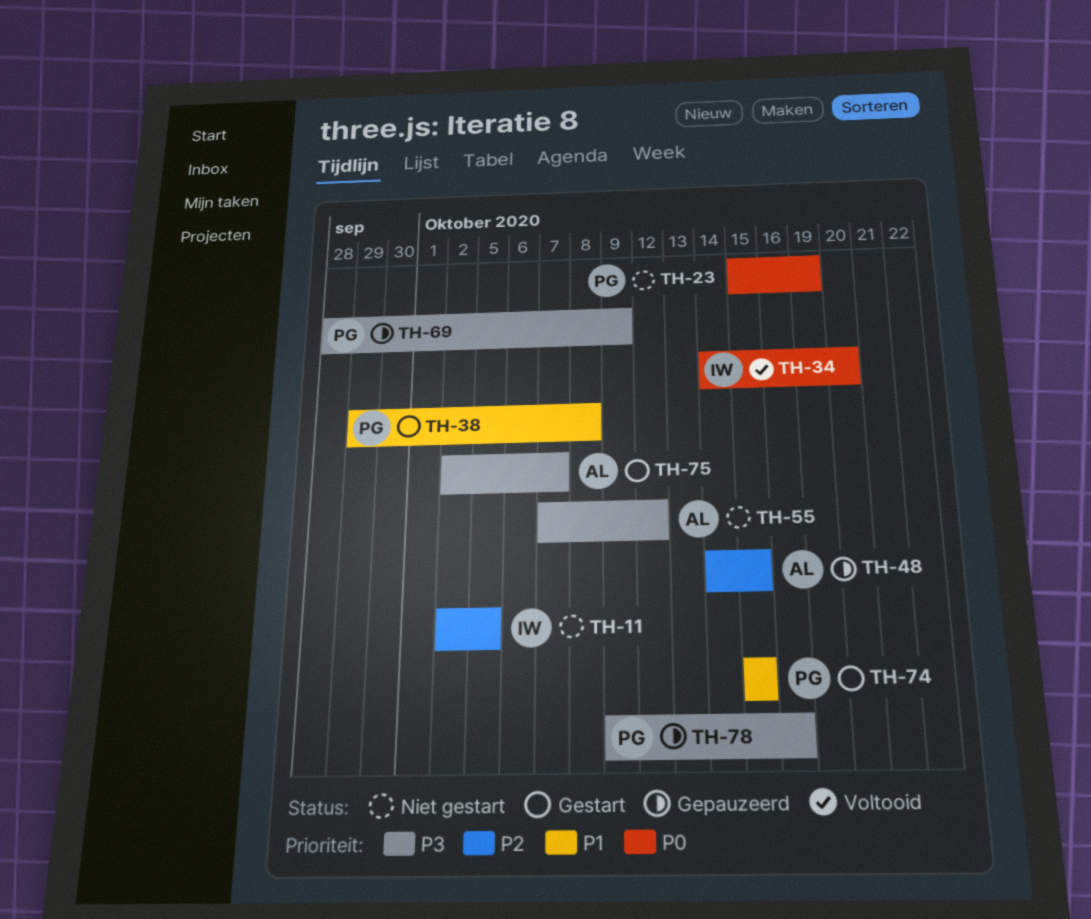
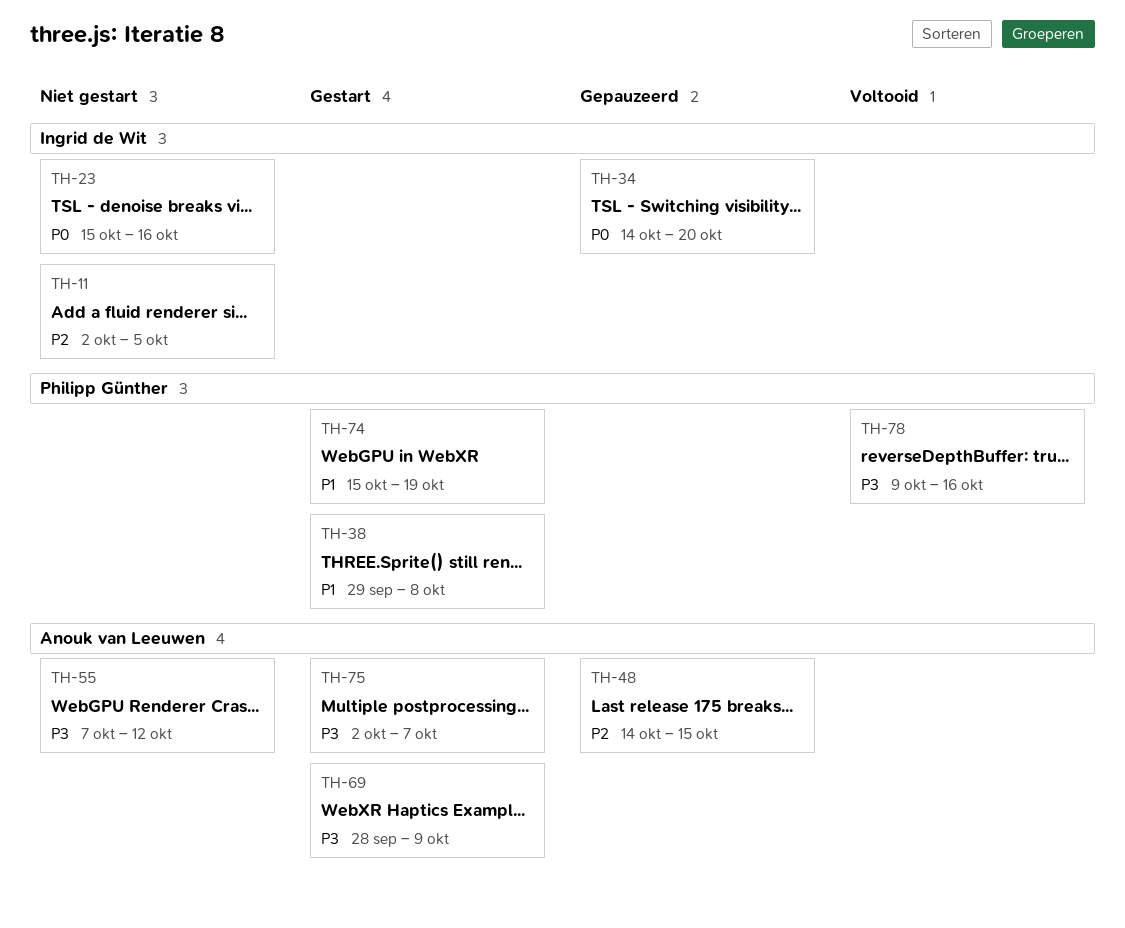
TH-23, owner: Philipp Günther -> Ingrid de Wit
TH-23, due: Oct 19 -> Oct 16
TH-34, status: Voltooid -> Gepauzeerd
TH-69, status: Gepauzeerd -> Gestart
TH-69, owner: Philipp Günther -> Anouk van Leeuwen
TH-74, due: Oct 15 -> Oct 19
TH-78, status: Gepauzeerd -> Voltooid

